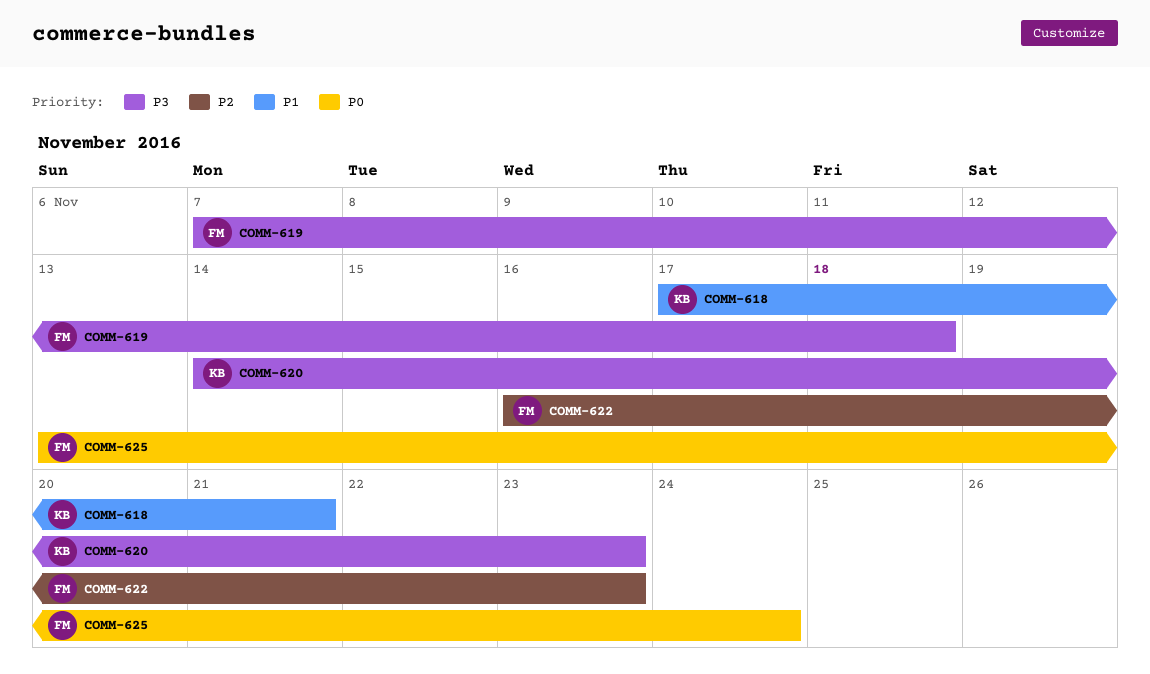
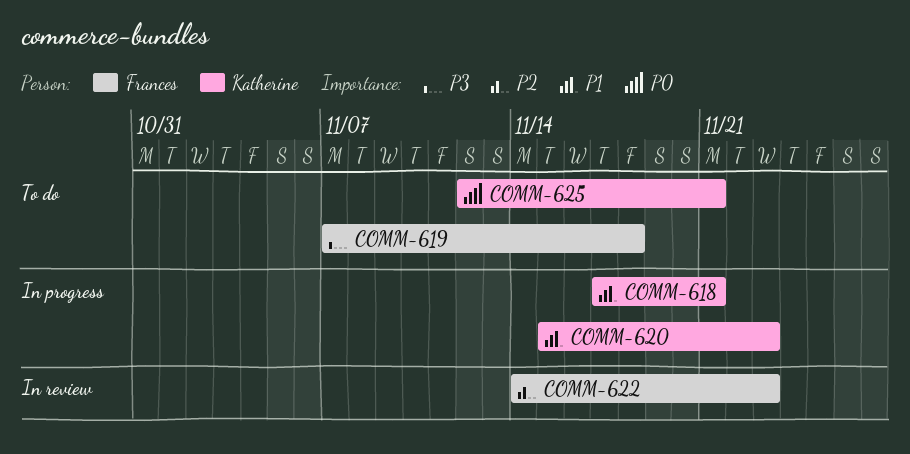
COMM-620, priority: P3 -> P1
COMM-620, start: Nov 14 -> Nov 15
COMM-622, start: Nov 16 -> Nov 14
COMM-625, owner: Frances -> Katherine
COMM-625, start: Nov 13 -> Nov 12
COMM-625, due: Nov 24 -> Nov 21

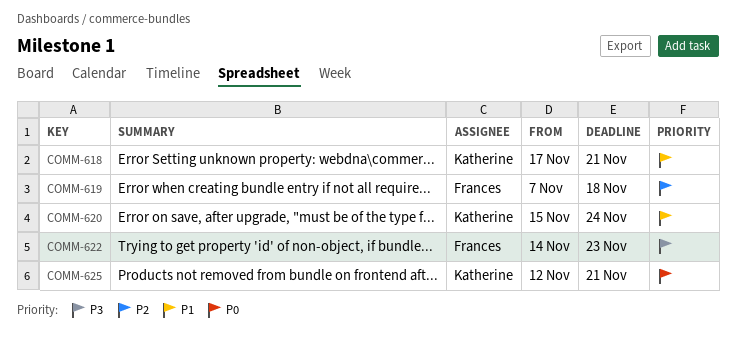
COMM-619, priority: P3 -> P2
COMM-620, due: Nov 23 -> Nov 24
COMM-622, priority: P2 -> P3

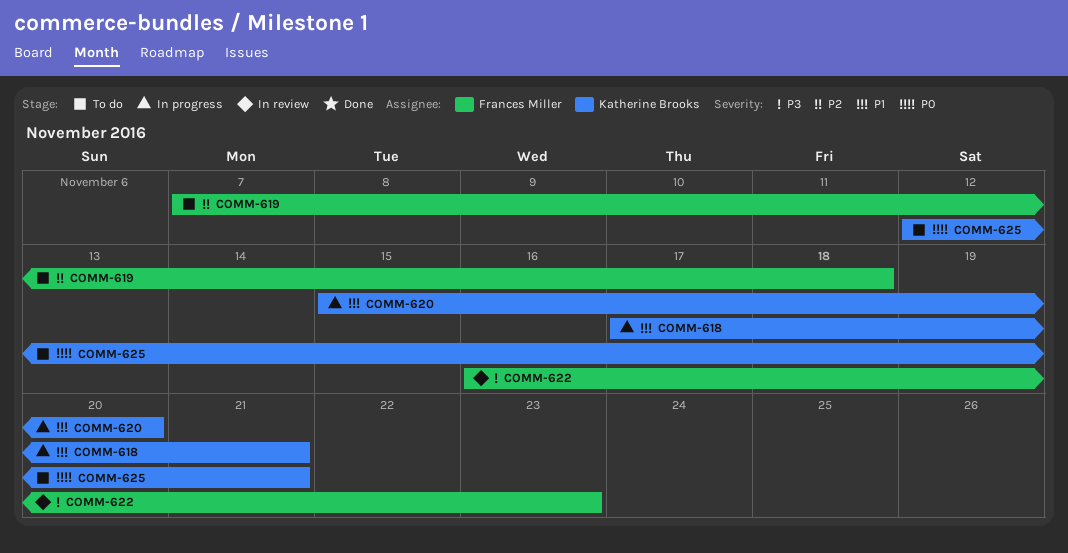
COMM-620, due: Nov 24 -> Nov 20
COMM-622, start: Nov 14 -> Nov 16

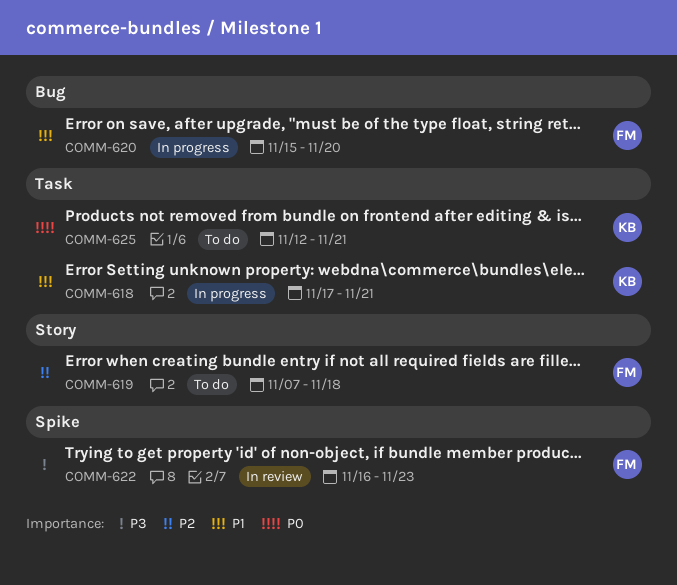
COMM-620, owner: Katherine Brooks -> Frances Miller

